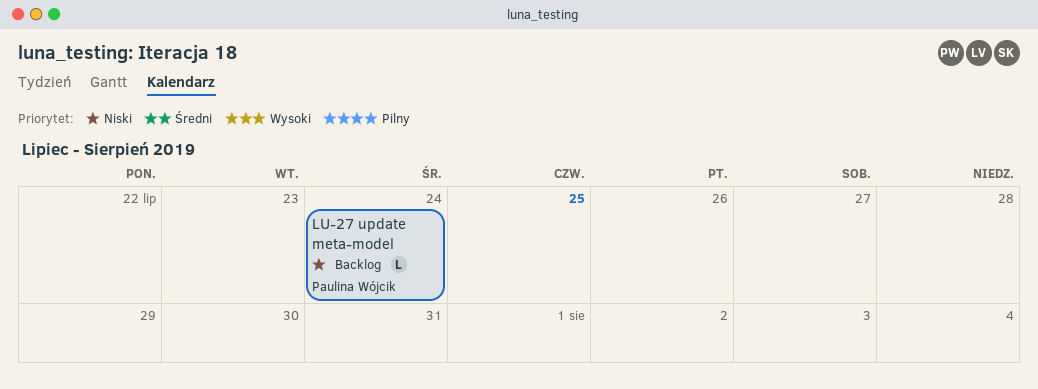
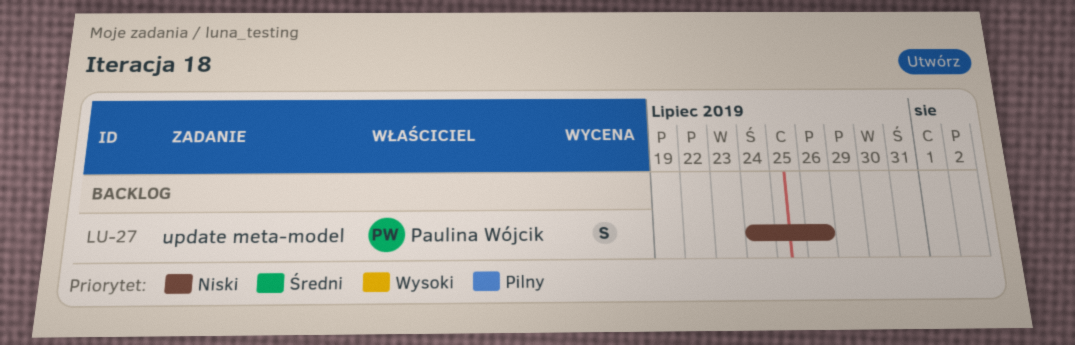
LU-27, estimate: L -> S
LU-27, due: Jul 24 -> Jul 26

